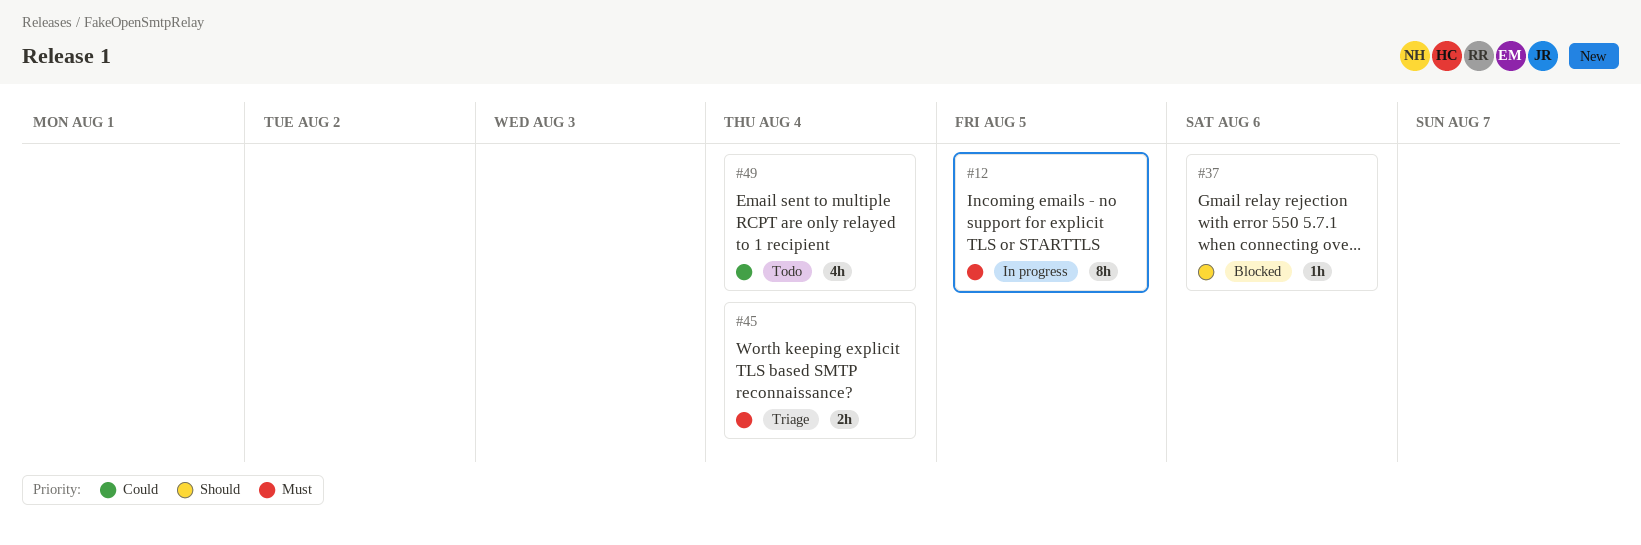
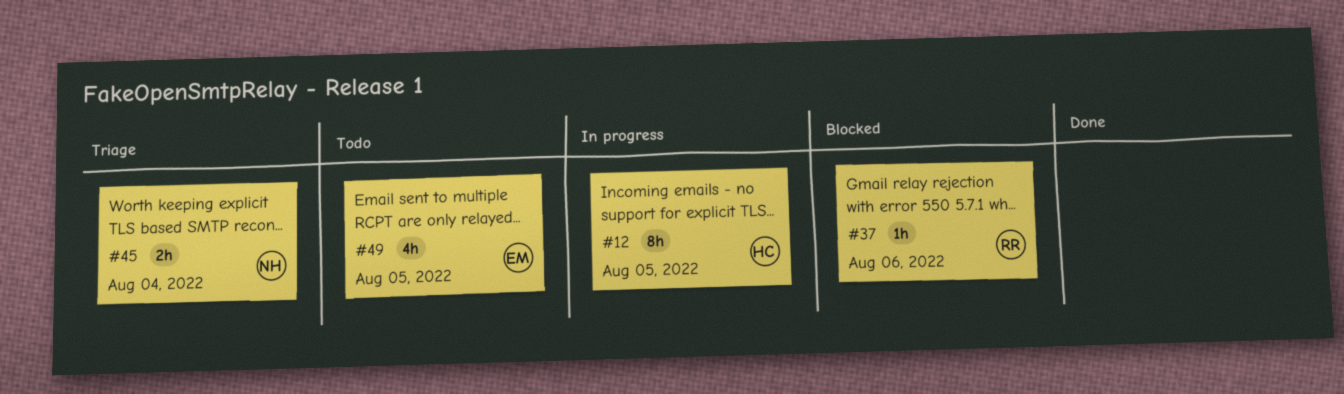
#49, due: Aug 4 -> Aug 5

